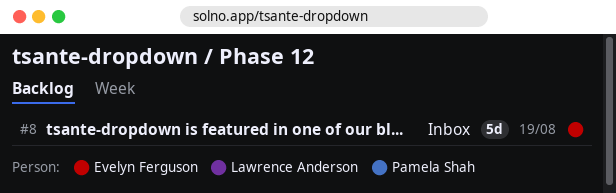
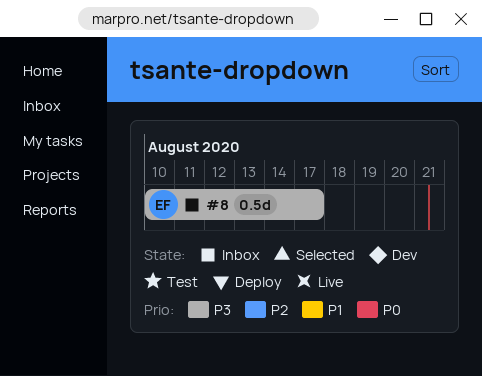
#8, estimate: 5d -> 0.5d
#8, due: Aug 19 -> Aug 17

